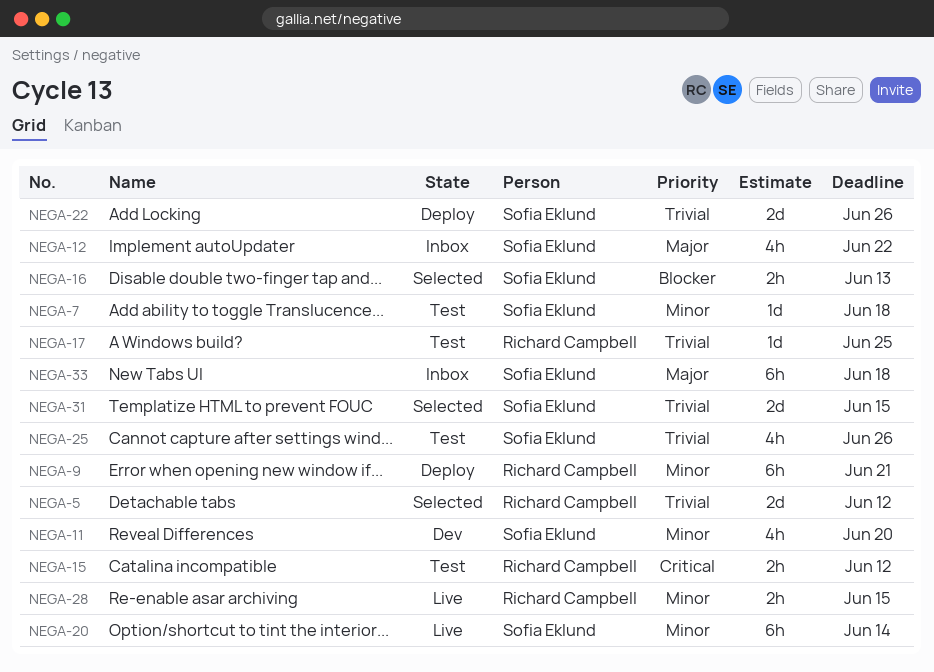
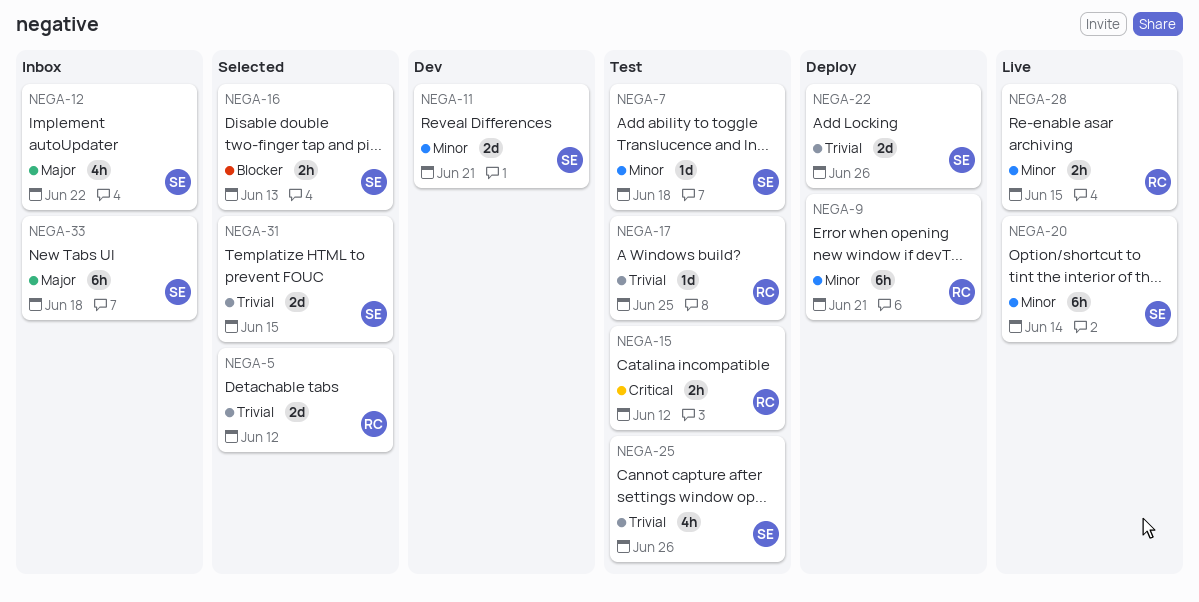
NEGA-11, estimate: 4h -> 2d
NEGA-11, due: Jun 20 -> Jun 21

